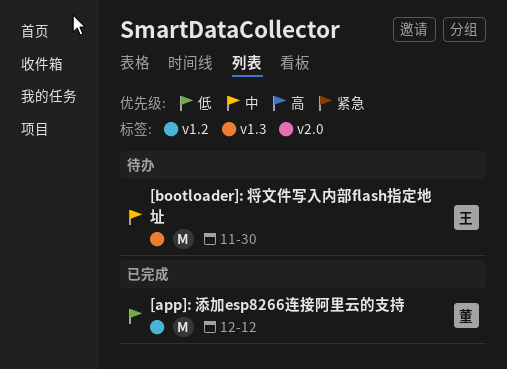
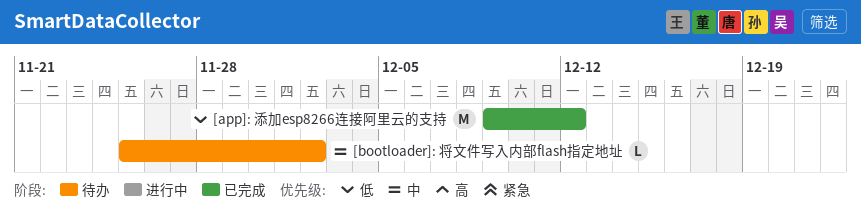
[bootloader]: 将文件写入内部flash指定地址, estimate: M -> L
[bootloader]: 将文件写入内部flash指定地址, due: Nov 30 -> Dec 2

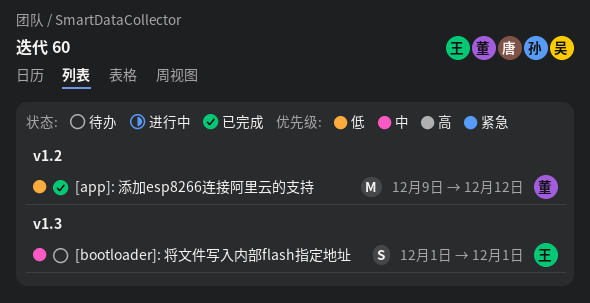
[bootloader]: 将文件写入内部flash指定地址, estimate: L -> S
[bootloader]: 将文件写入内部flash指定地址, start: Nov 25 -> Dec 1
[bootloader]: 将文件写入内部flash指定地址, due: Dec 2 -> Dec 1

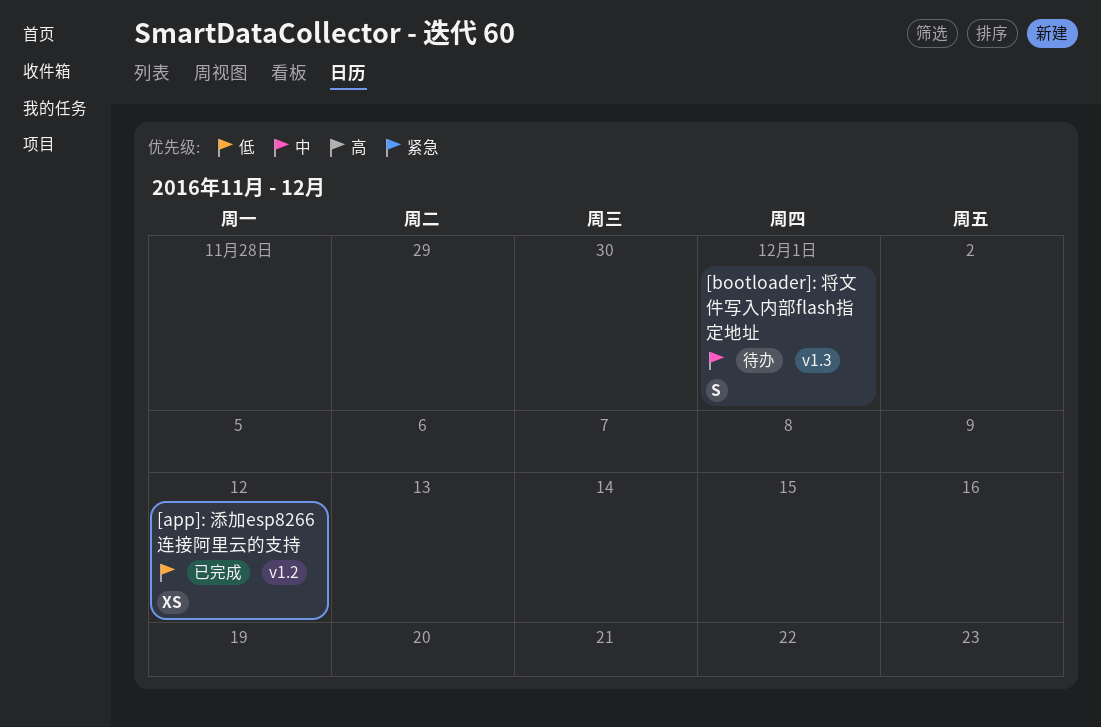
[app]: 添加esp8266连接阿里云的支持, estimate: M -> XS

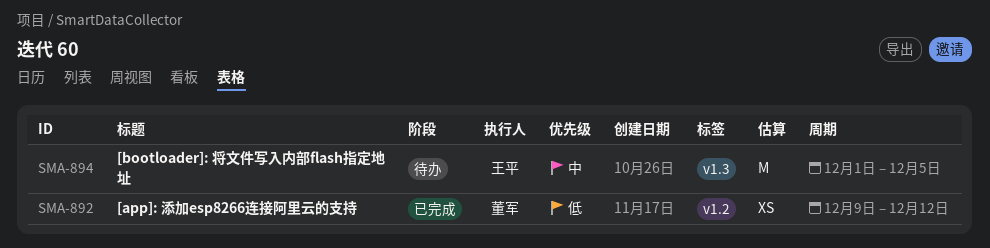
[bootloader]: 将文件写入内部flash指定地址, estimate: S -> M
[bootloader]: 将文件写入内部flash指定地址, due: Dec 1 -> Dec 5

